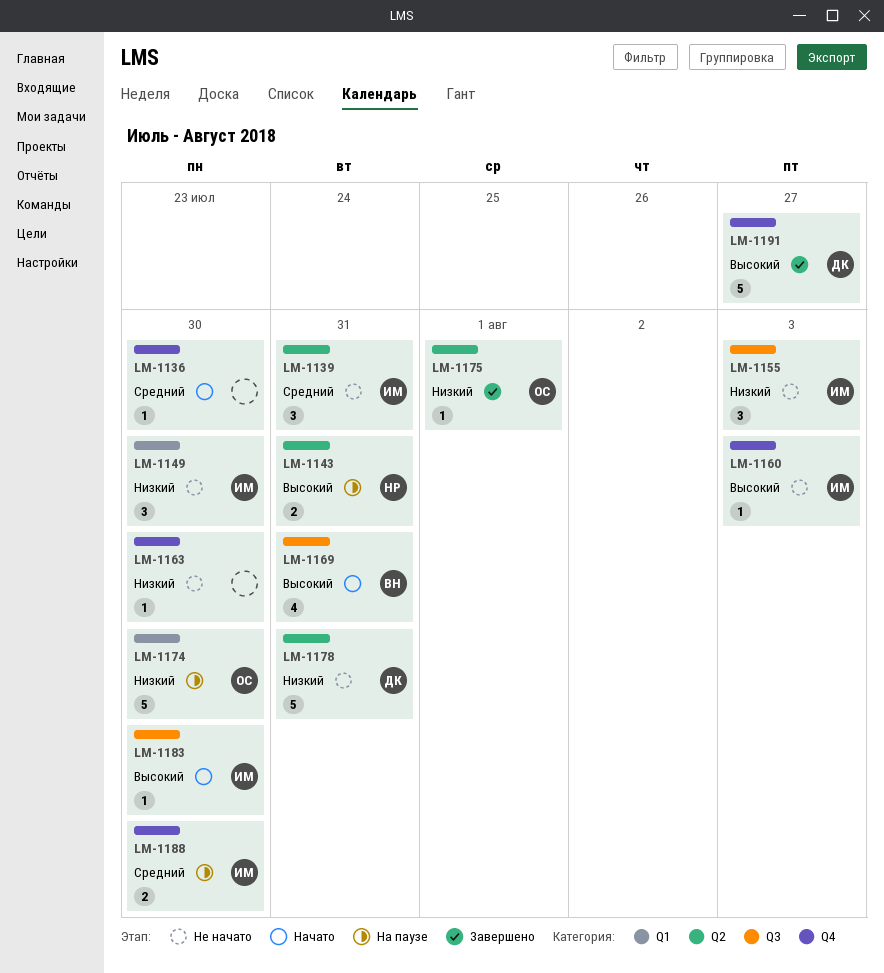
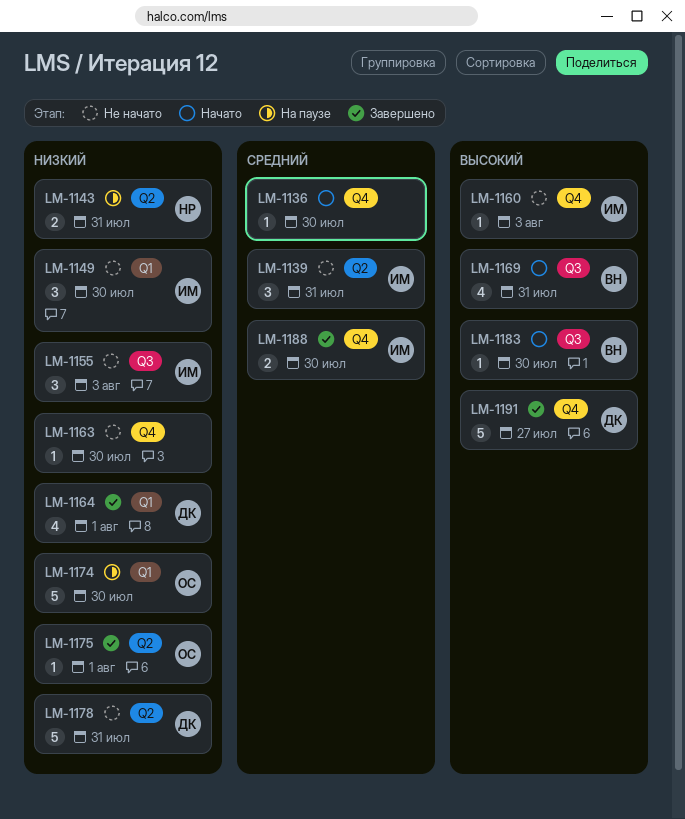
LM-1143, priority: Высокий -> Низкий
LM-1164: none -> present
LM-1183, owner: ИМ -> ВН
LM-1188, status: На паузе -> Завершено

